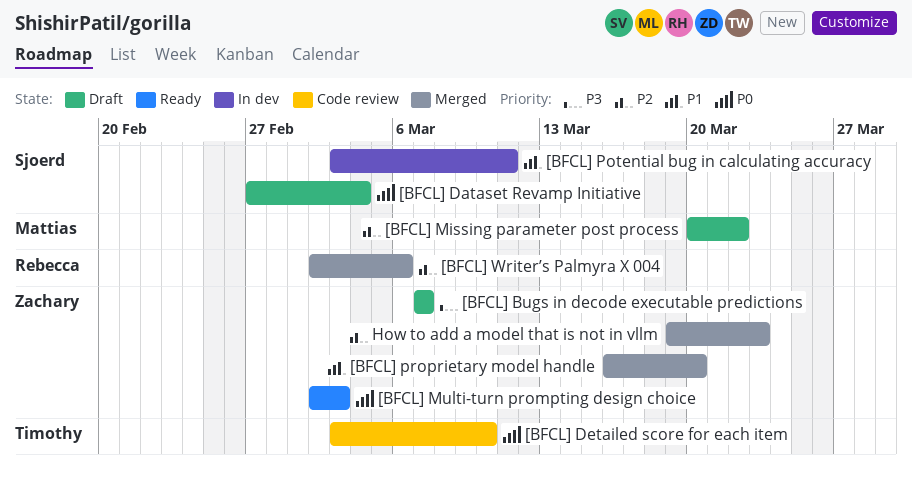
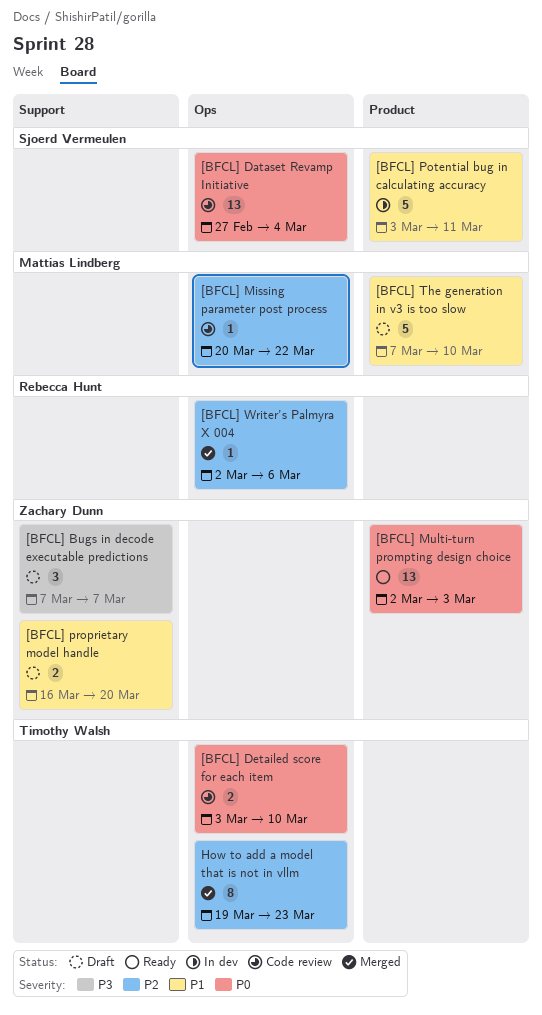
[BFCL] Dataset Revamp Initiative, status: Draft -> Code review
[BFCL] Missing parameter post process, status: Draft -> Code review
[BFCL] proprietary model handle, status: Merged -> Draft
[BFCL] The generation in v3 is too slow: none -> present
How to add a model that is not in vllm, owner: Zachary Dunn -> Timothy Walsh

